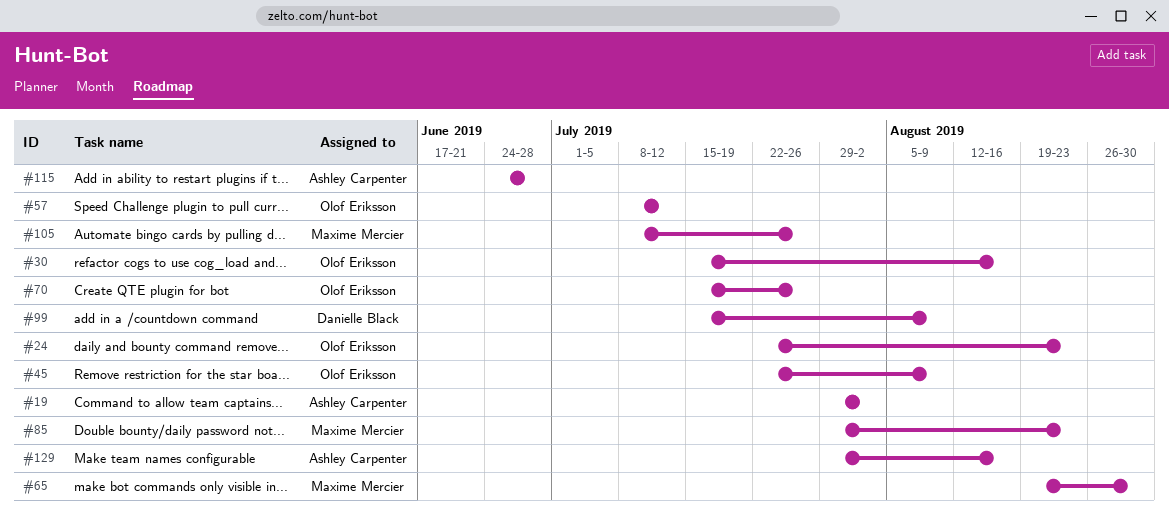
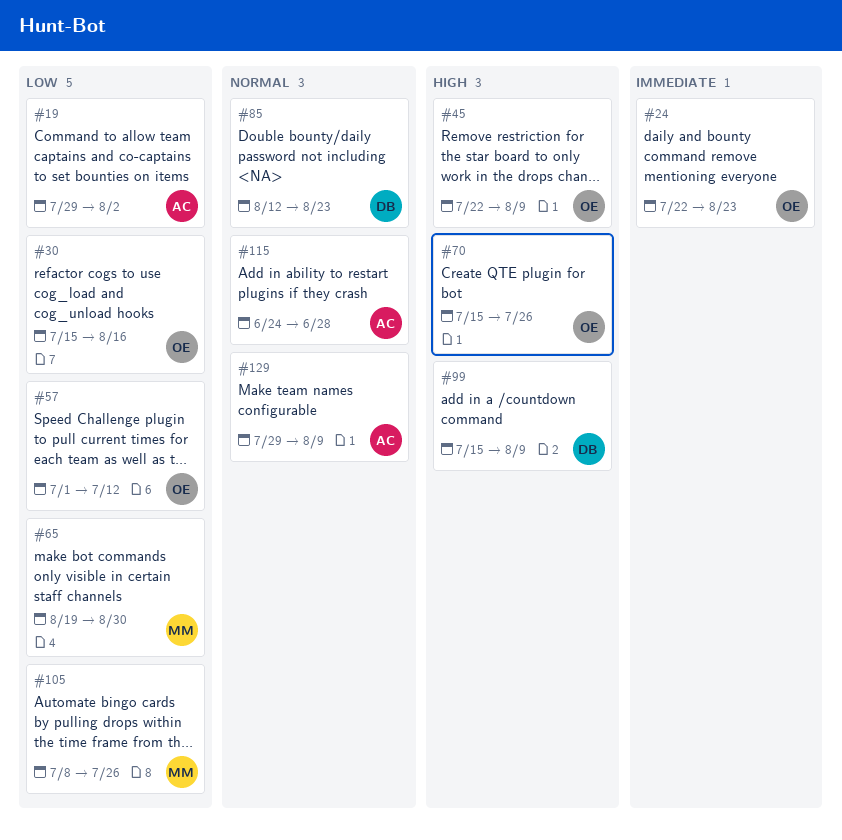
#57, start: Jul 8 -> Jul 1
#85, owner: Maxime Mercier -> Danielle Black
#85, start: Jul 29 -> Aug 12
#129, due: Aug 16 -> Aug 9

